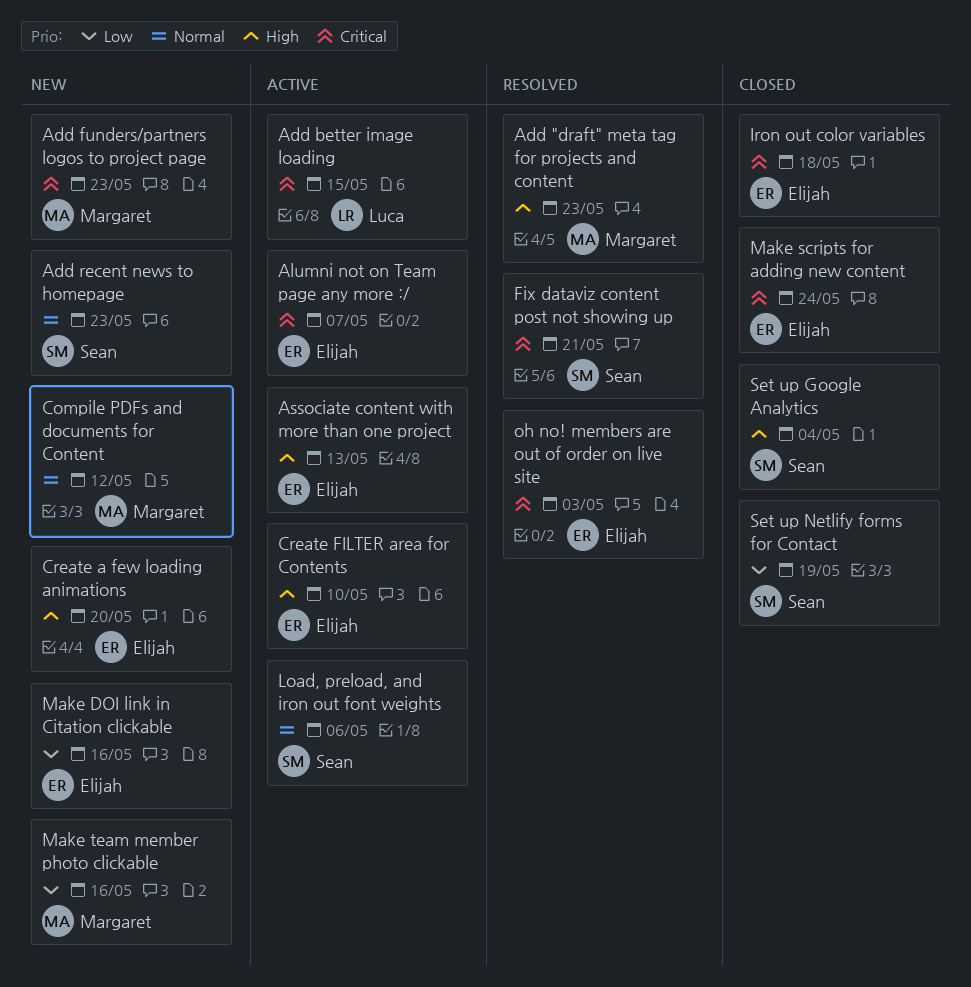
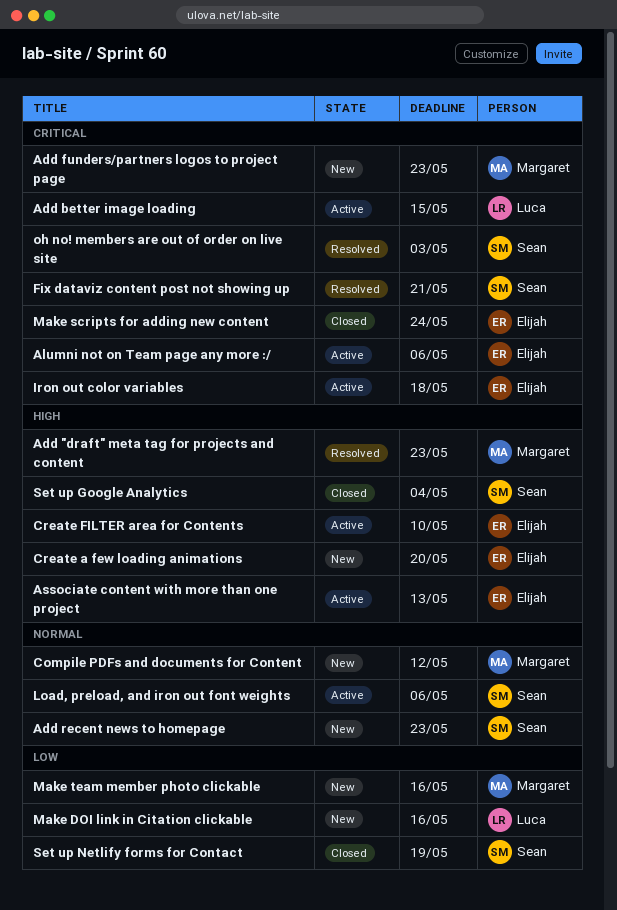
Alumni not on Team page any more :/, due: May 7 -> May 6
Iron out color variables, status: Closed -> Active
Make DOI link in Citation clickable, owner: Elijah -> Luca
oh no! members are out of order on live site, owner: Elijah -> Sean

